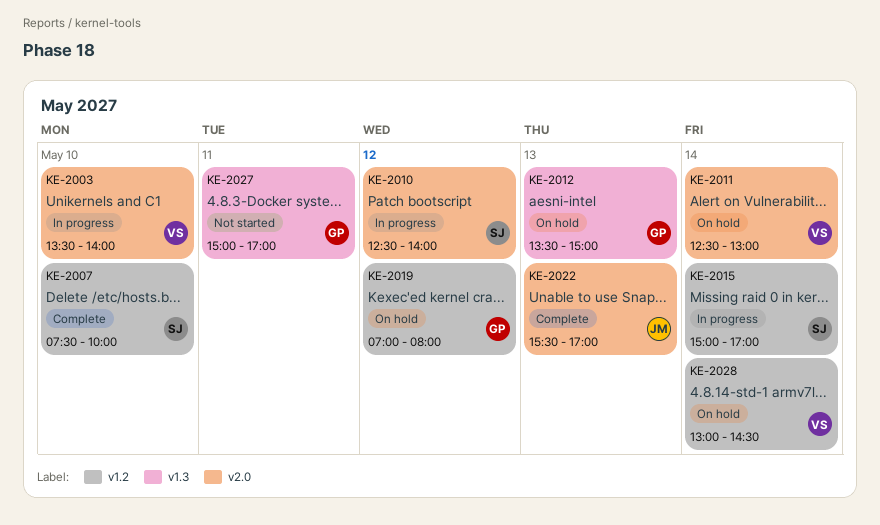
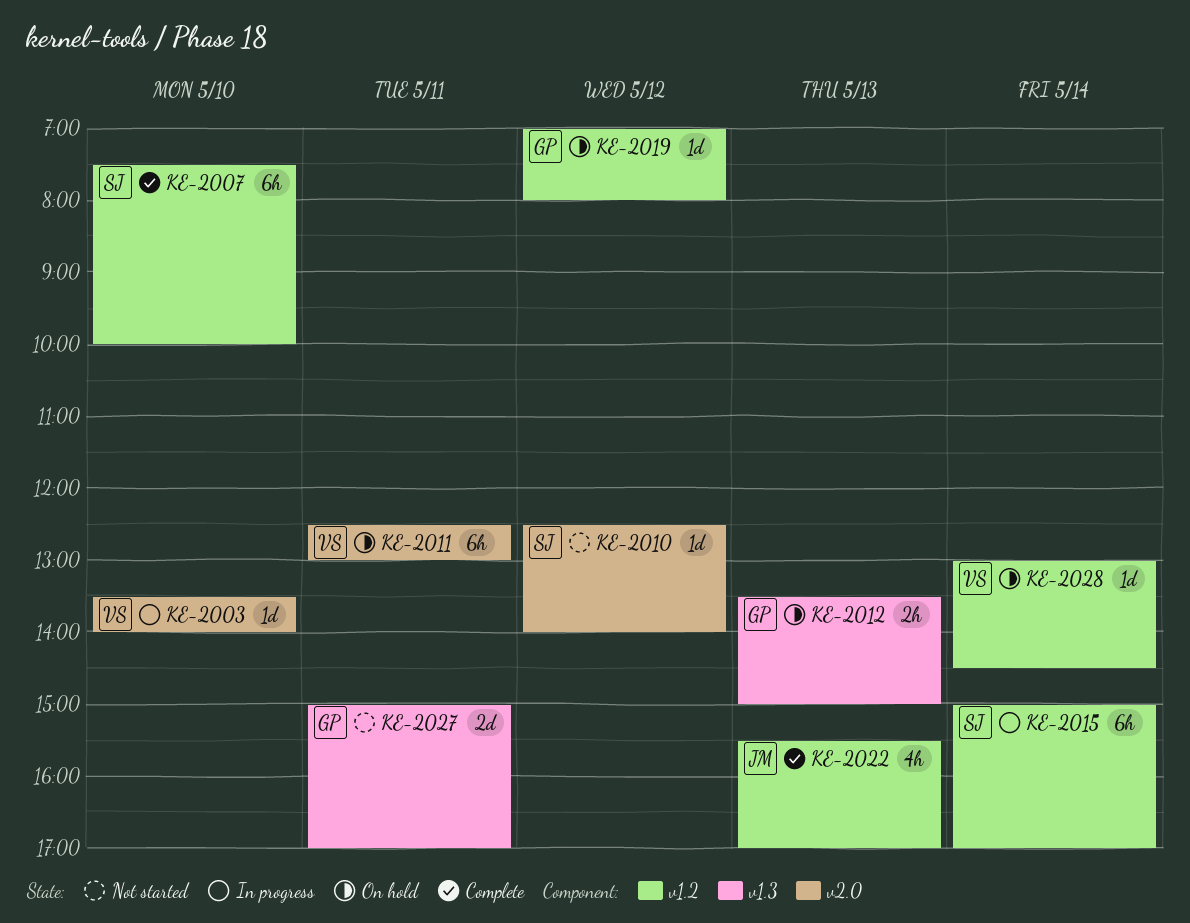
KE-2010, status: In progress -> Not started
KE-2011, day: May 14 -> May 11
KE-2022, label: v2.0 -> v1.2

